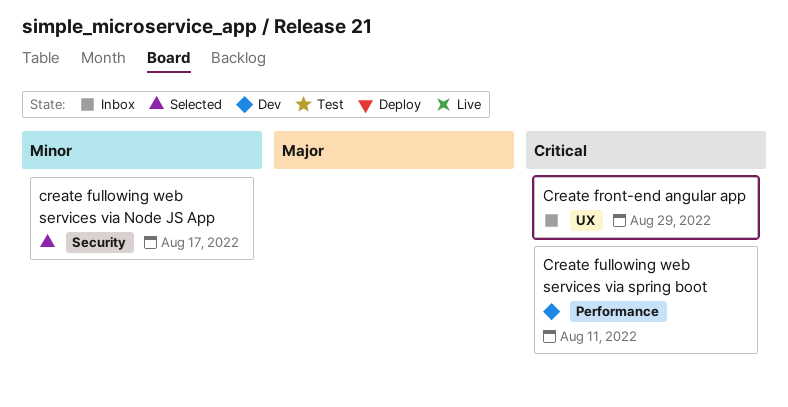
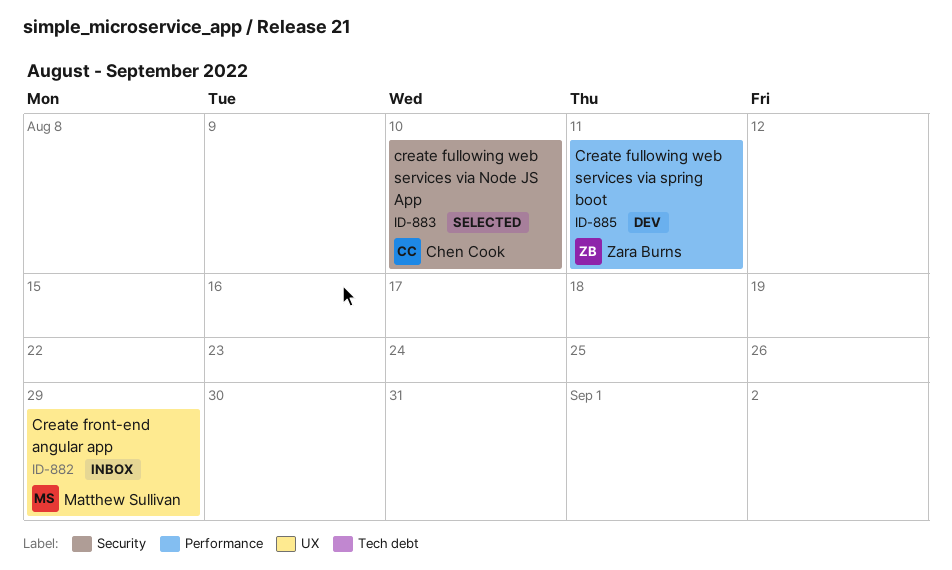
create fullowing web services via Node JS App, due: Aug 17 -> Aug 10

